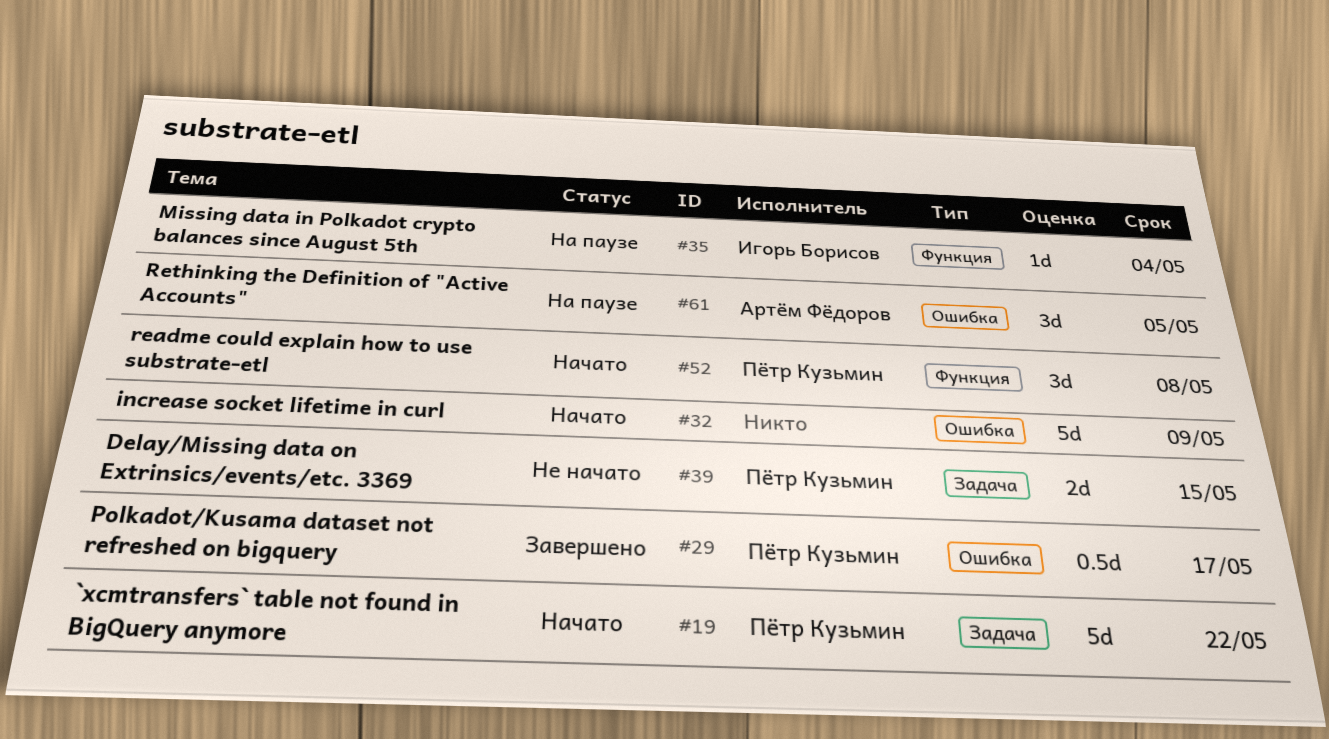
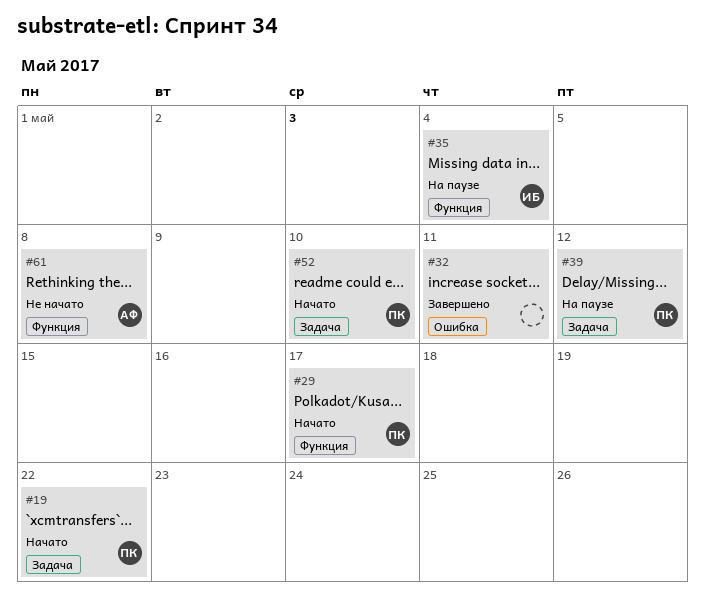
#29, status: Завершено -> Начато
#29, label: Ошибка -> Функция
#32, status: Начато -> Завершено
#32, due: May 9 -> May 11
#39, status: Не начато -> На паузе
#39, due: May 15 -> May 12
#52, label: Функция -> Задача
#52, due: May 8 -> May 10
#61, status: На паузе -> Не начато
#61, label: Ошибка -> Функция
#61, due: May 5 -> May 8

